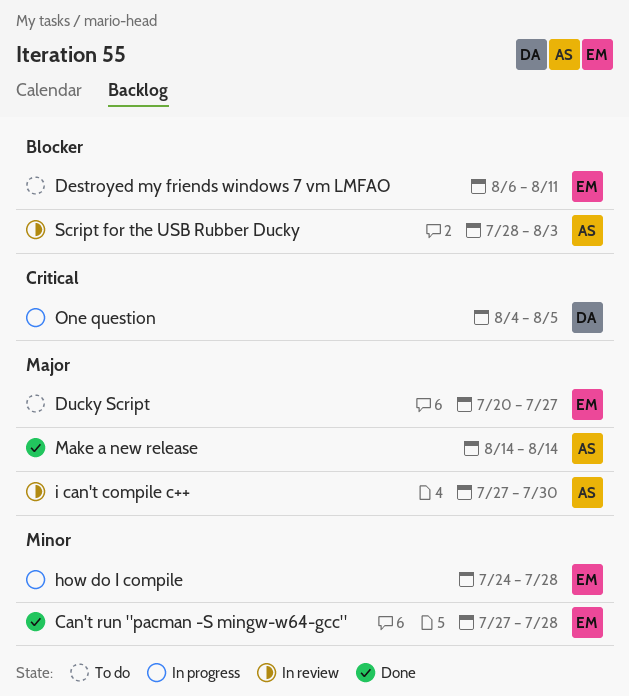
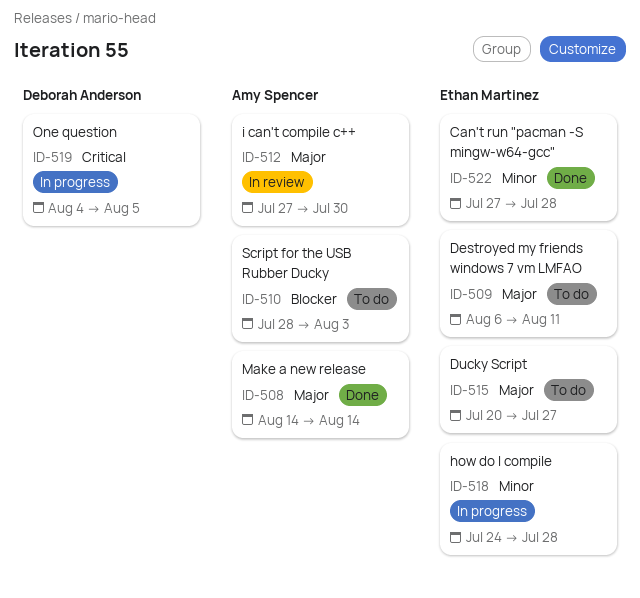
Destroyed my friends windows 7 vm LMFAO, priority: Blocker -> Major
Script for the USB Rubber Ducky, status: In review -> To do

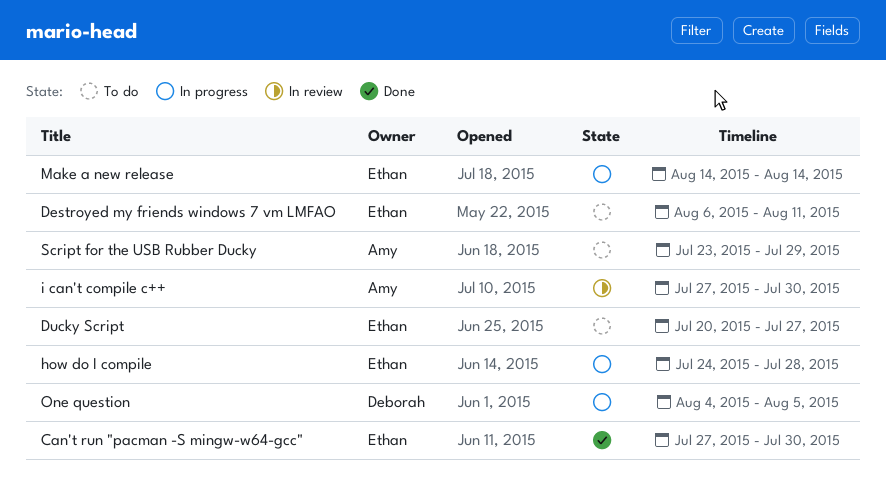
Can't run "pacman -S mingw-w64-gcc", due: Jul 28 -> Jul 30
Make a new release, status: Done -> In progress
Make a new release, owner: Amy Spencer -> Ethan Martinez
Script for the USB Rubber Ducky, start: Jul 28 -> Jul 23
Script for the USB Rubber Ducky, due: Aug 3 -> Jul 29

